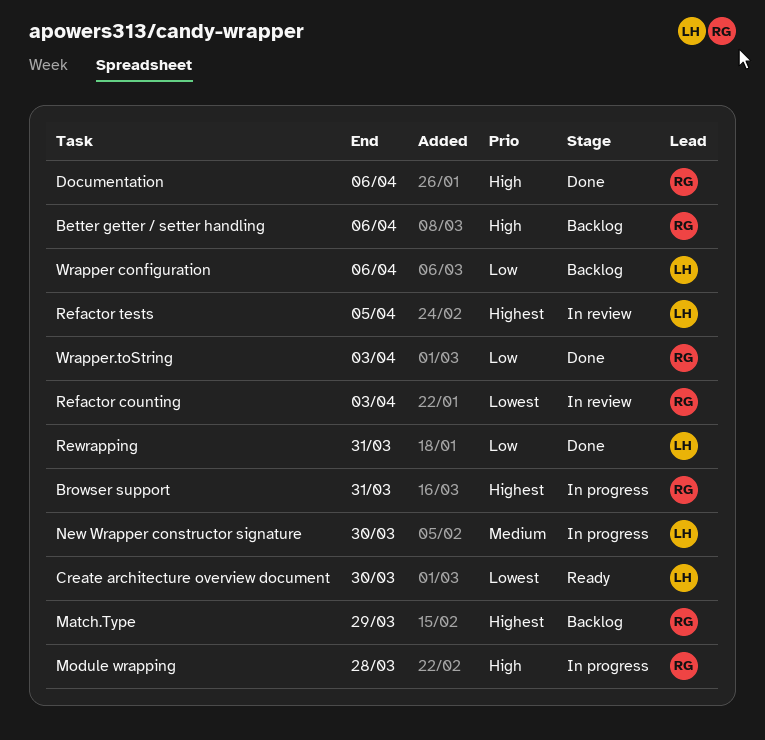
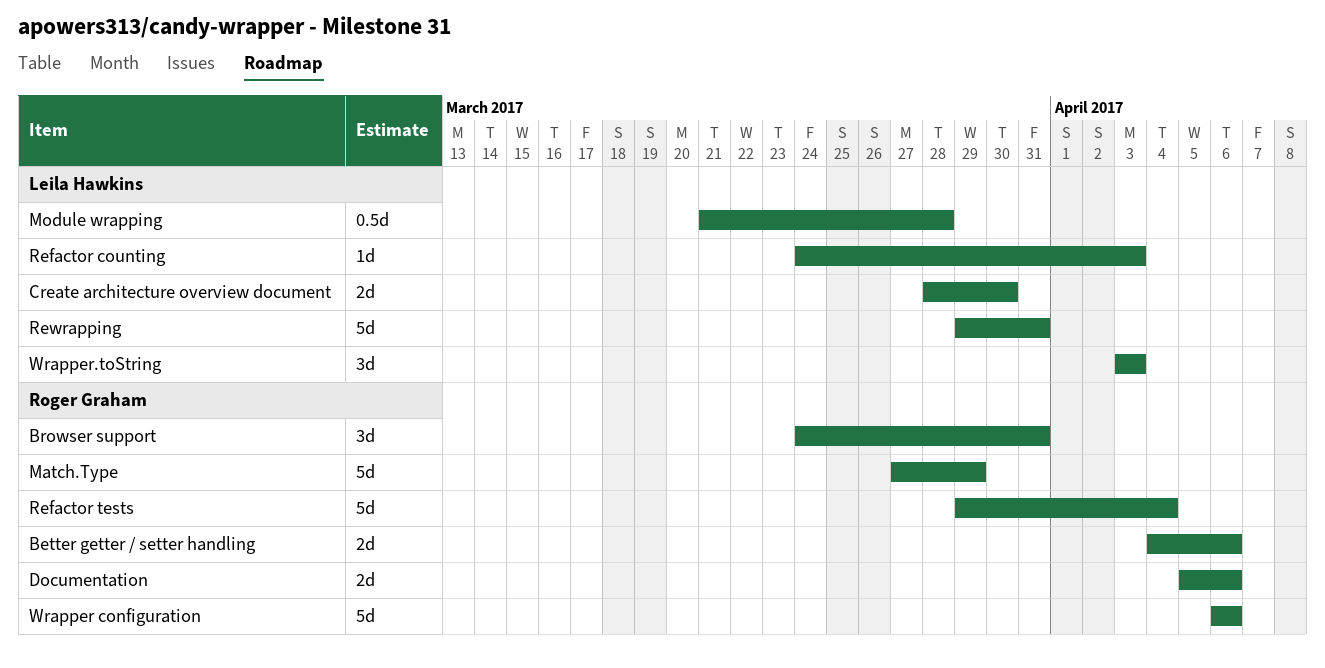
Module wrapping, owner: Roger Graham -> Leila Hawkins
New Wrapper constructor signature: present -> none
Refactor counting, owner: Roger Graham -> Leila Hawkins
Refactor tests, owner: Leila Hawkins -> Roger Graham
Refactor tests, due: Apr 5 -> Apr 4
Wrapper configuration, owner: Leila Hawkins -> Roger Graham
Wrapper.toString, owner: Roger Graham -> Leila Hawkins

